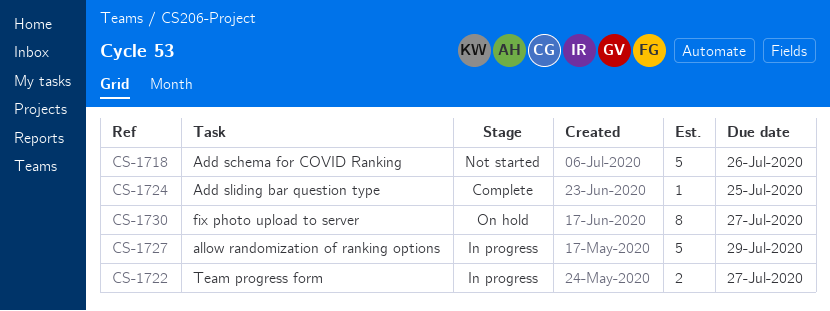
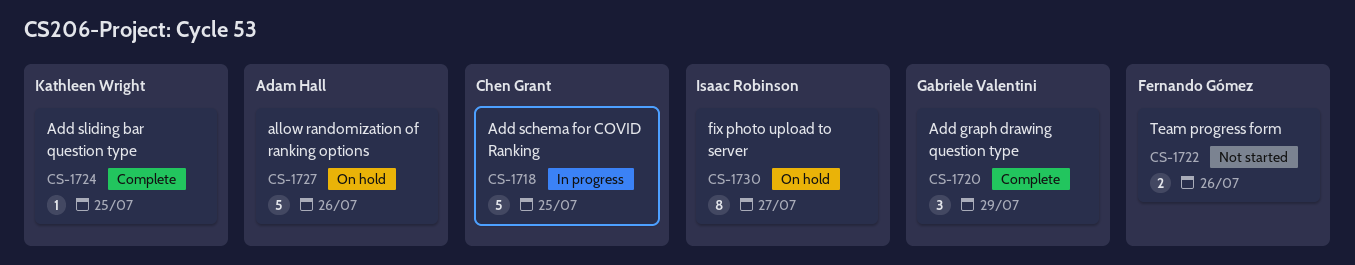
CS-1718, status: Not started -> In progress
CS-1718, due: Jul 26 -> Jul 25
CS-1720: none -> present
CS-1722, status: In progress -> Not started
CS-1722, due: Jul 27 -> Jul 26
CS-1727, status: In progress -> On hold
CS-1727, due: Jul 29 -> Jul 26

